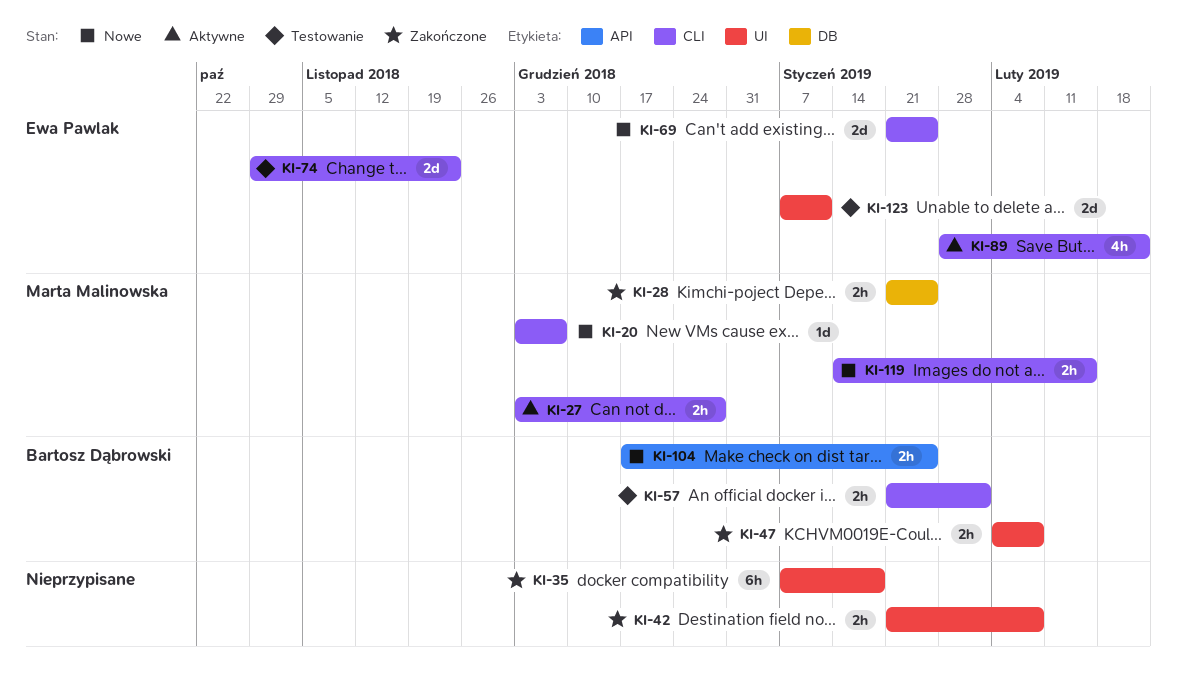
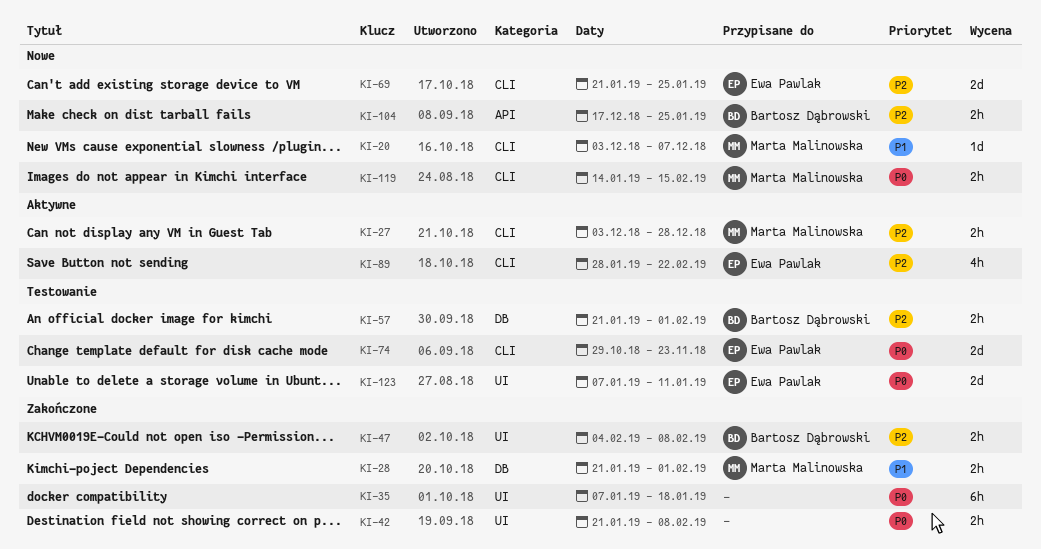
KI-28, due: Jan 25 -> Feb 1
KI-57, label: CLI -> DB

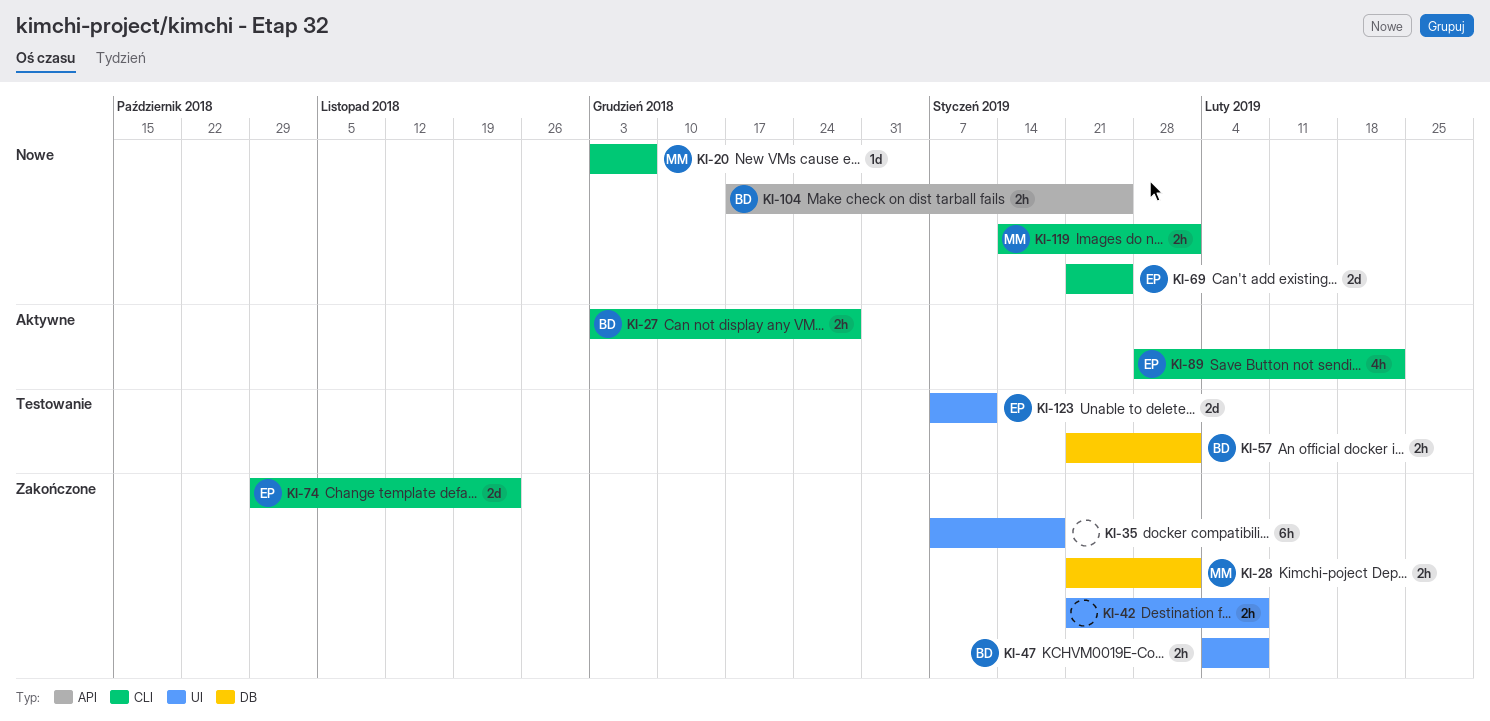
KI-27, owner: Marta Malinowska -> Bartosz Dąbrowski
KI-74, status: Testowanie -> Zakończone
KI-119, due: Feb 15 -> Feb 1

